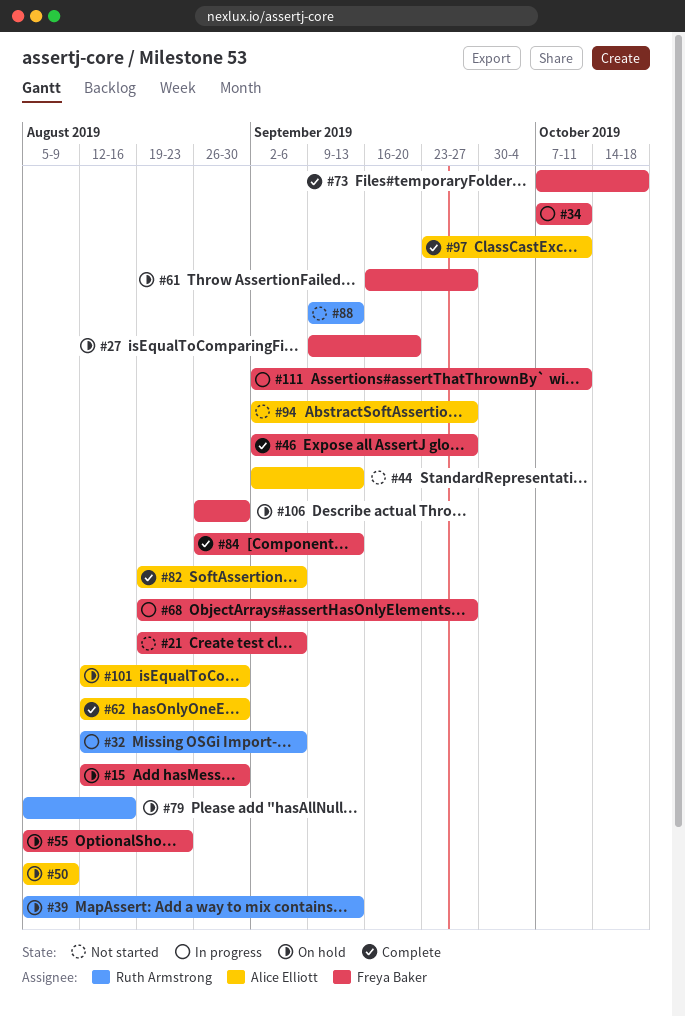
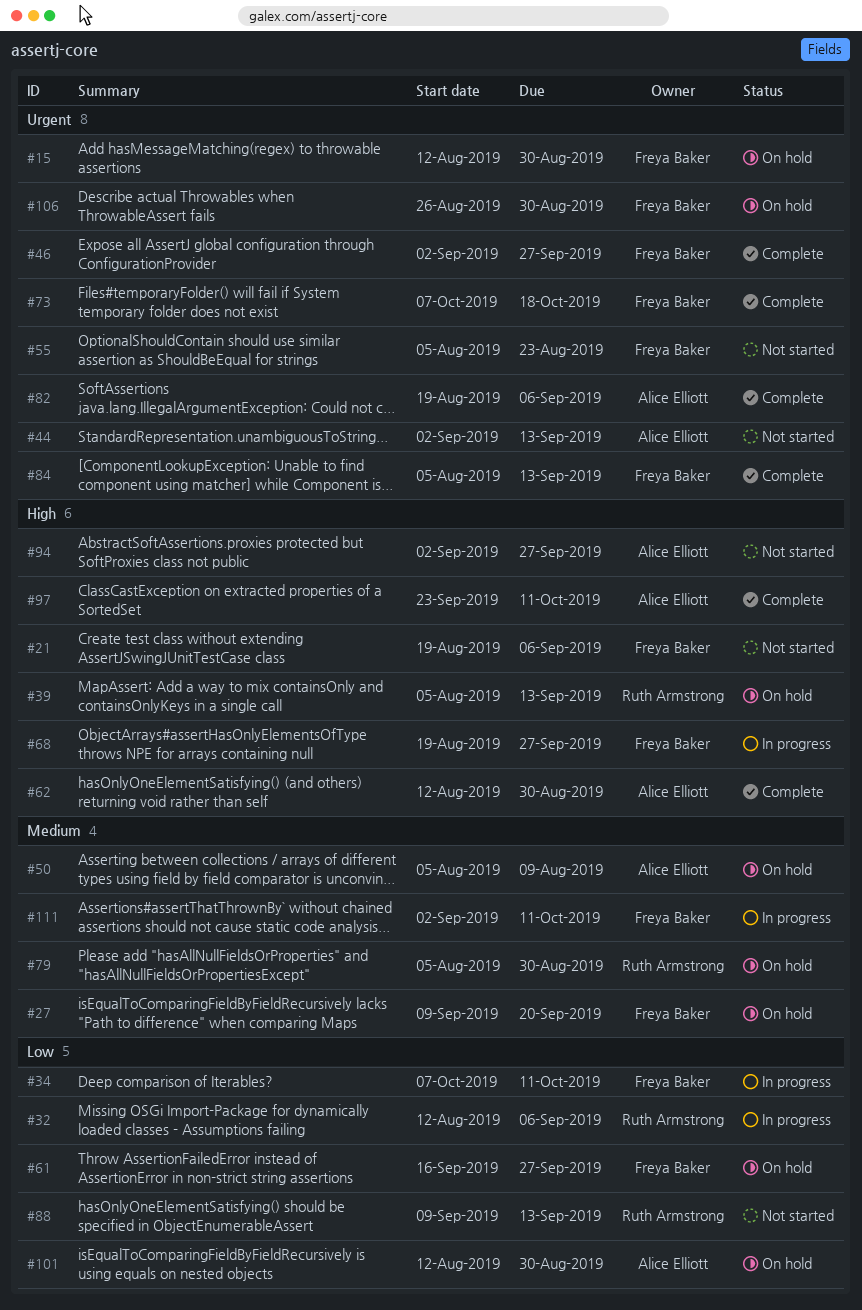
#55, status: On hold -> Not started
#79, due: Aug 16 -> Aug 30
#84, start: Aug 26 -> Aug 5

